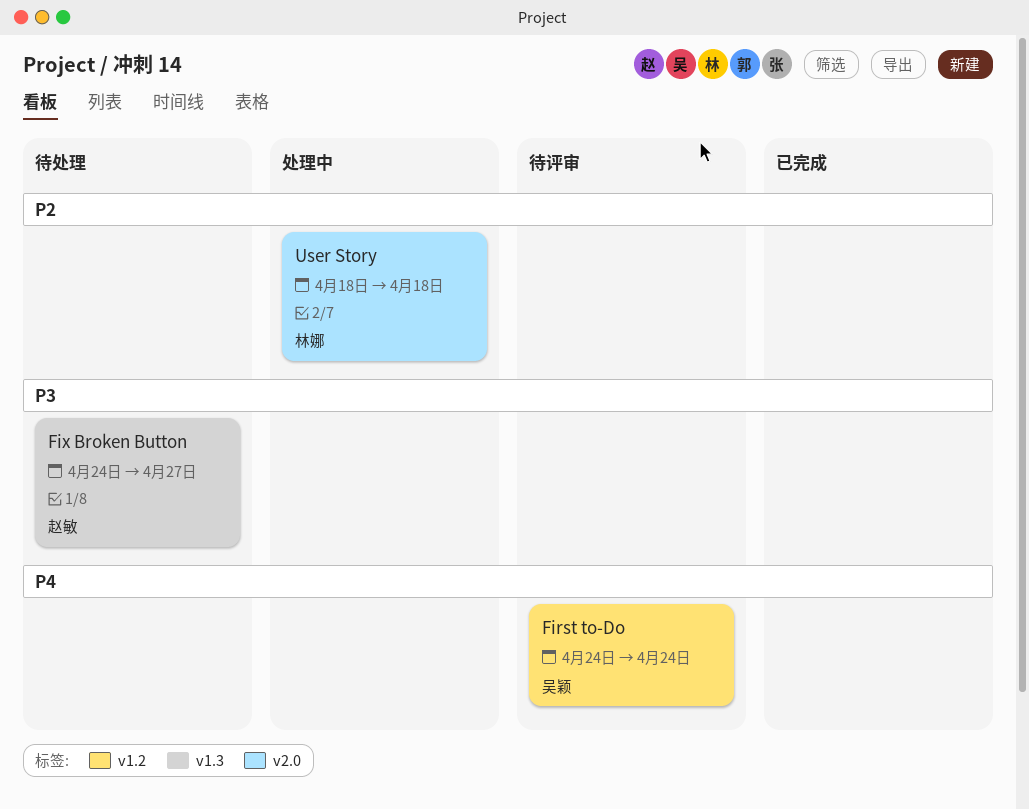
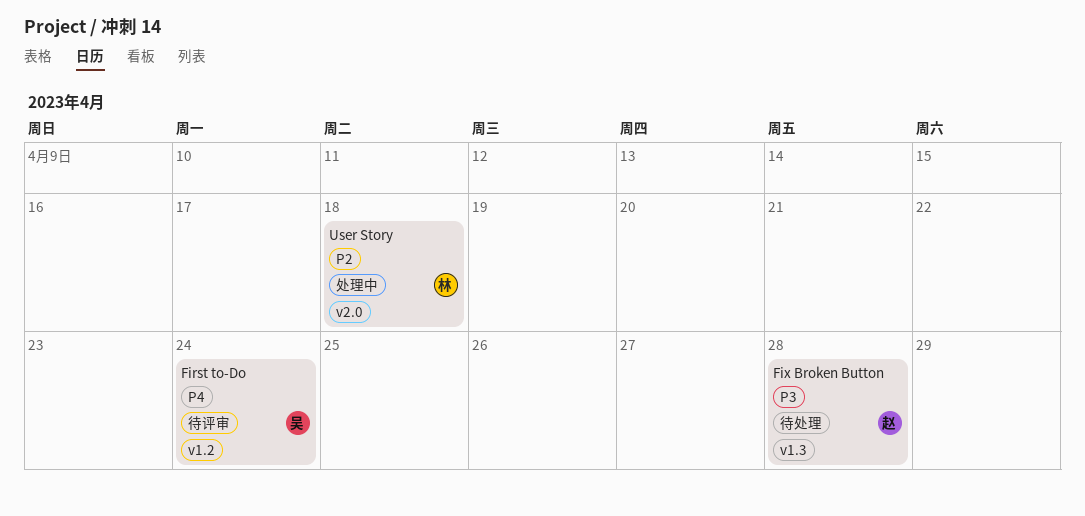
Fix Broken Button, due: Apr 27 -> Apr 28

